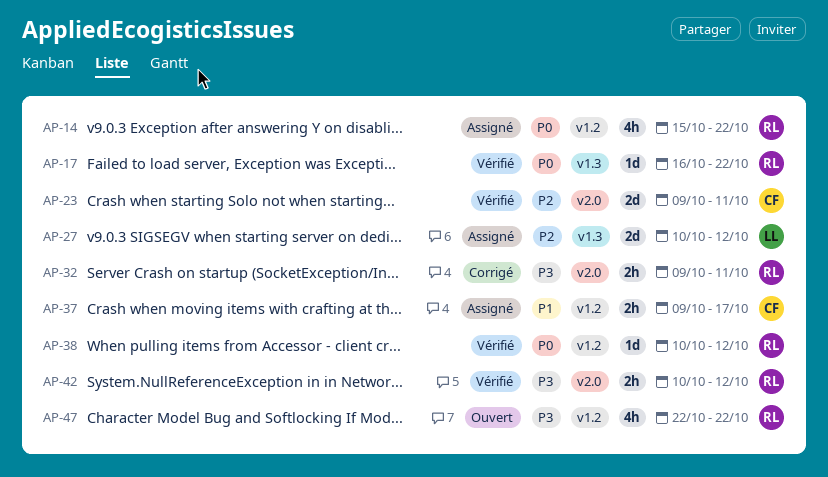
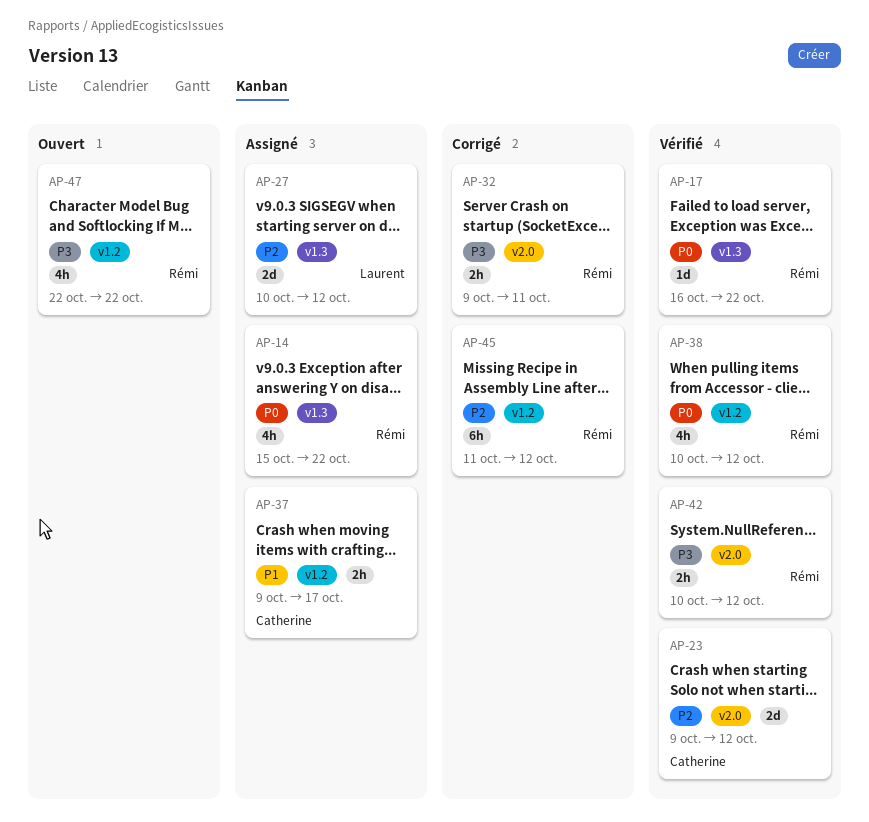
AP-14, label: v1.2 -> v1.3
AP-23, due: Oct 11 -> Oct 12
AP-38, estimate: 1d -> 4h
AP-45: none -> present

